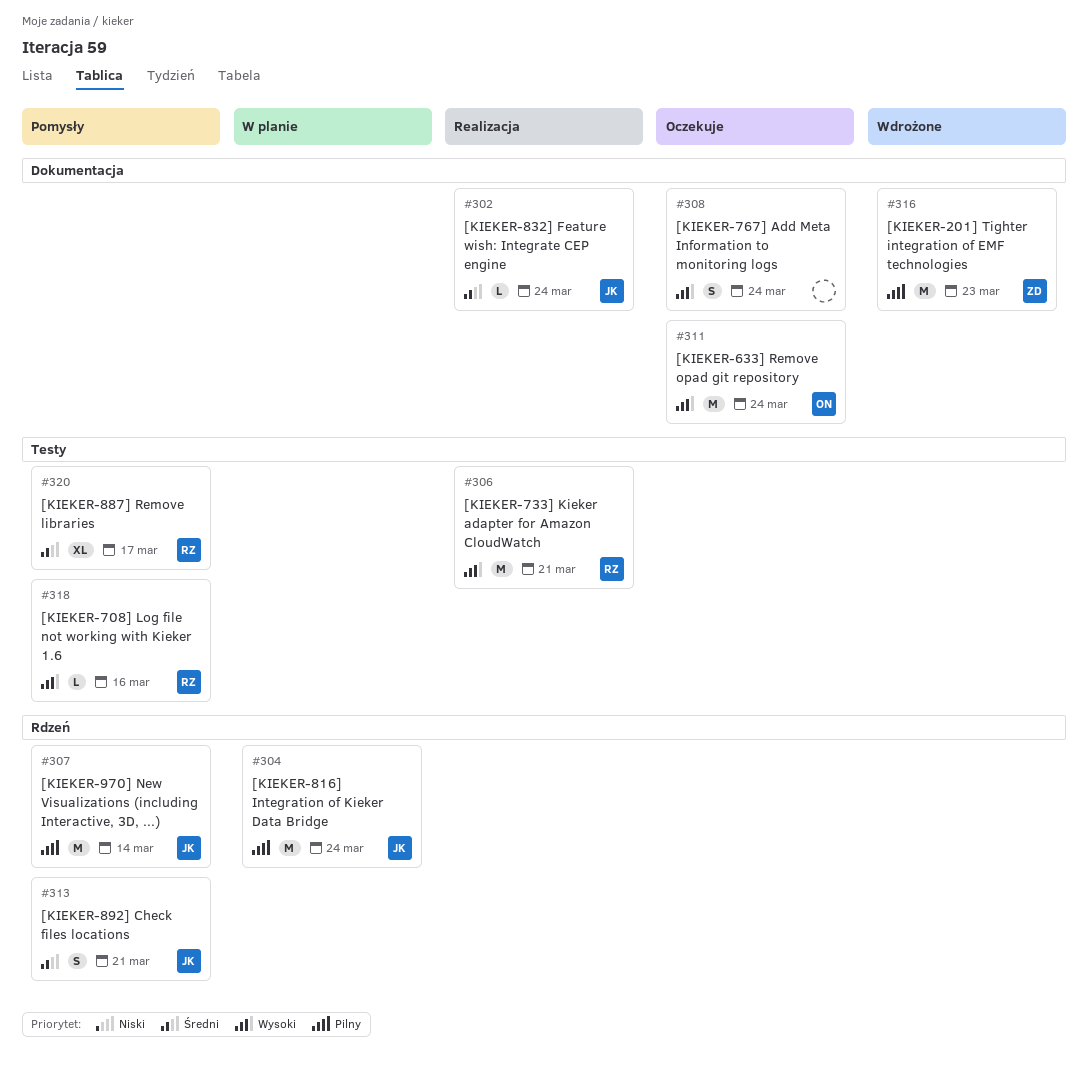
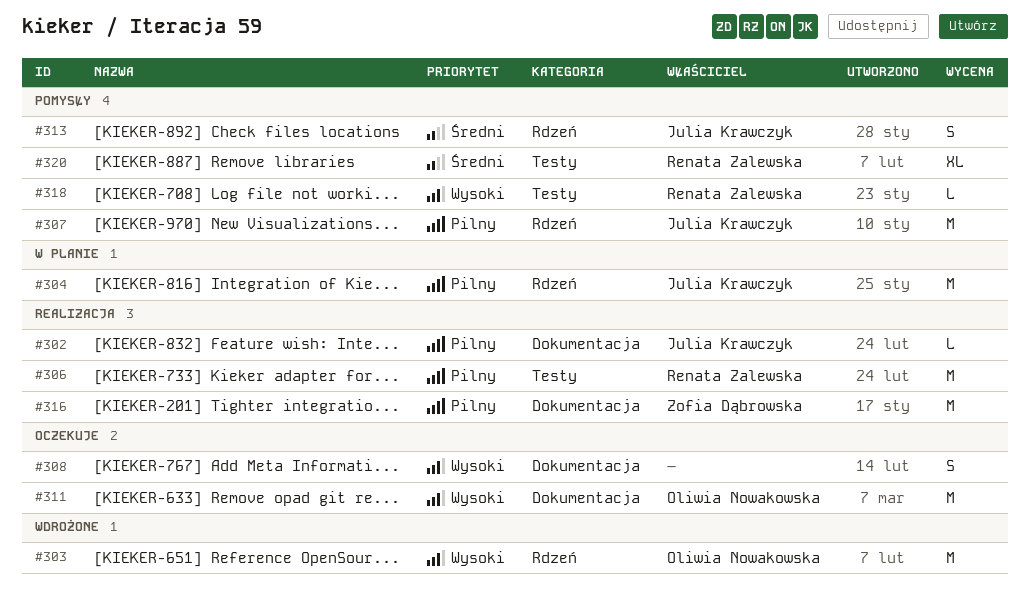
#302, priority: Średni -> Pilny
#303: none -> present
#306, priority: Wysoki -> Pilny
#316, status: Wdrożone -> Realizacja

